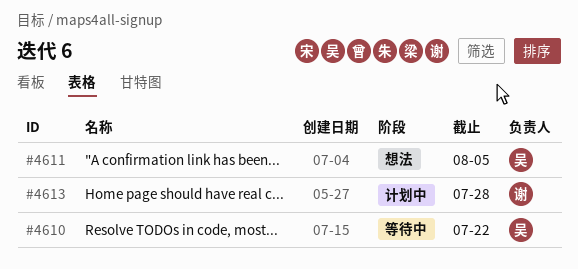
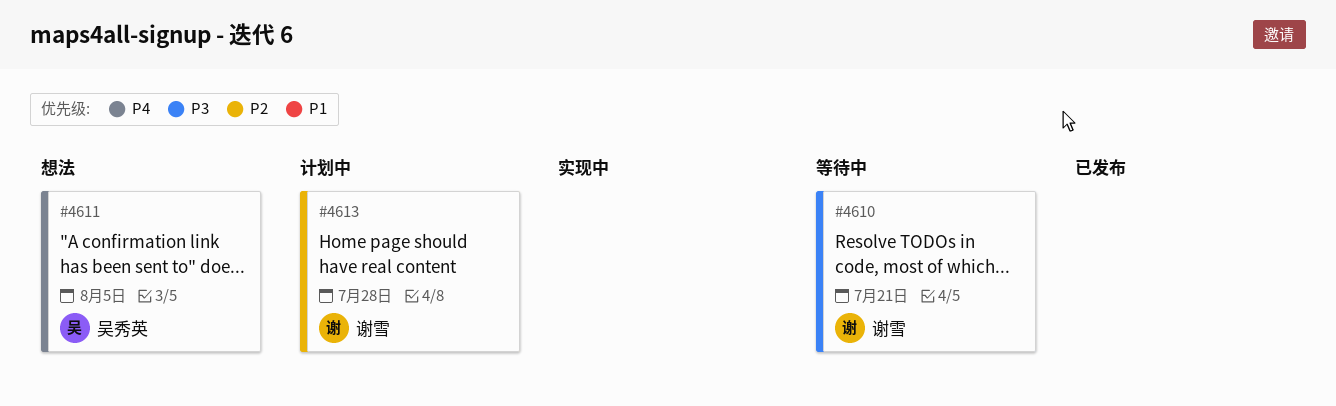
#4610, owner: 吴秀英 -> 谢雪
#4610, due: Jul 22 -> Jul 21

